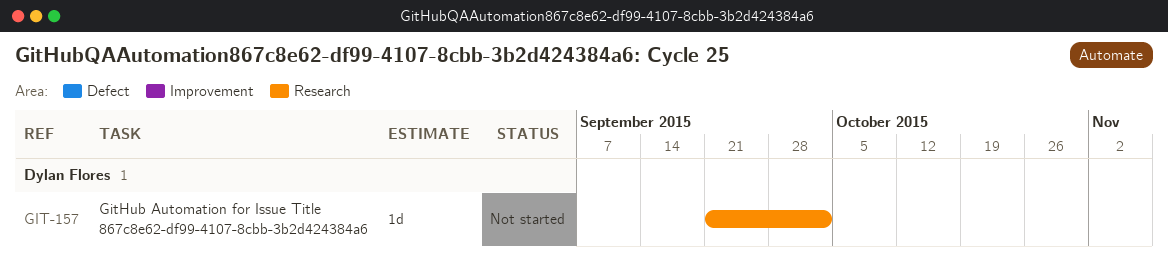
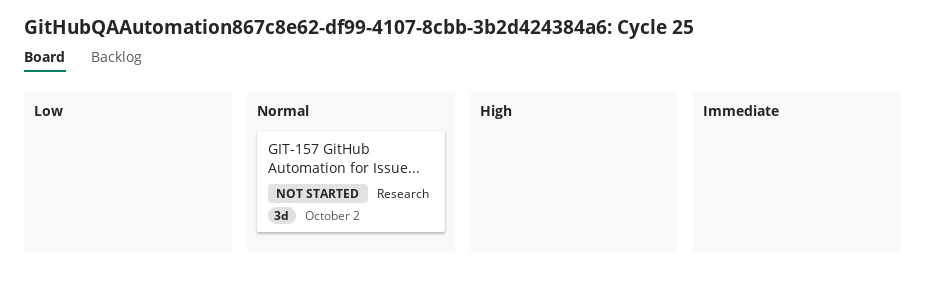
GIT-157, estimate: 1d -> 3d

